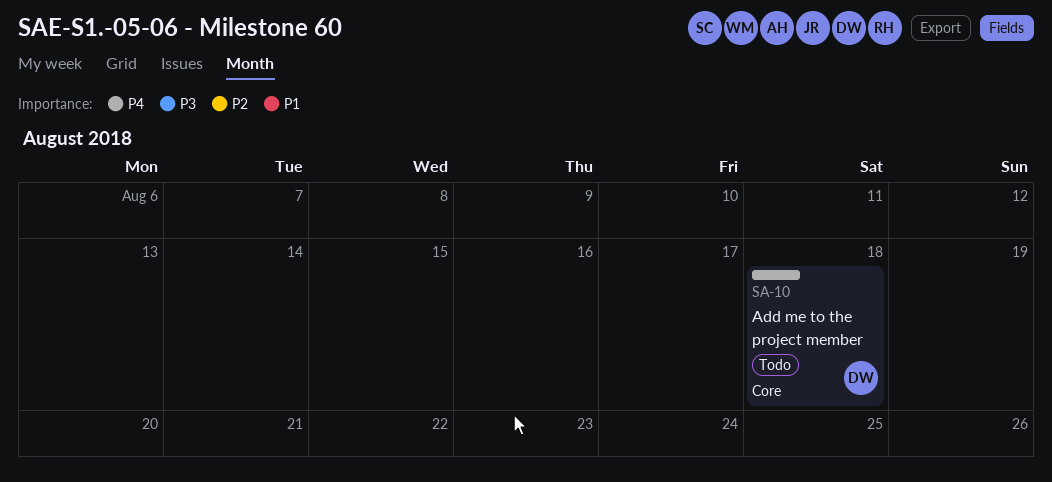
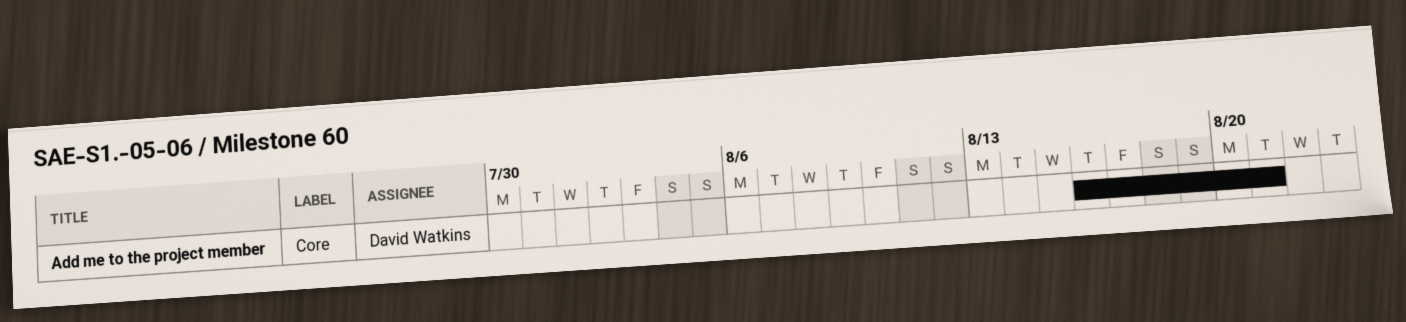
Add me to the project member, due: Aug 18 -> Aug 21

